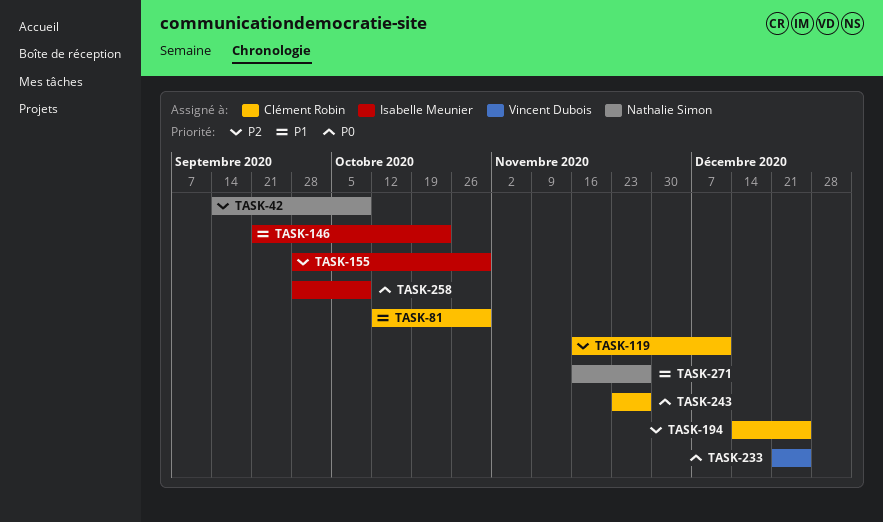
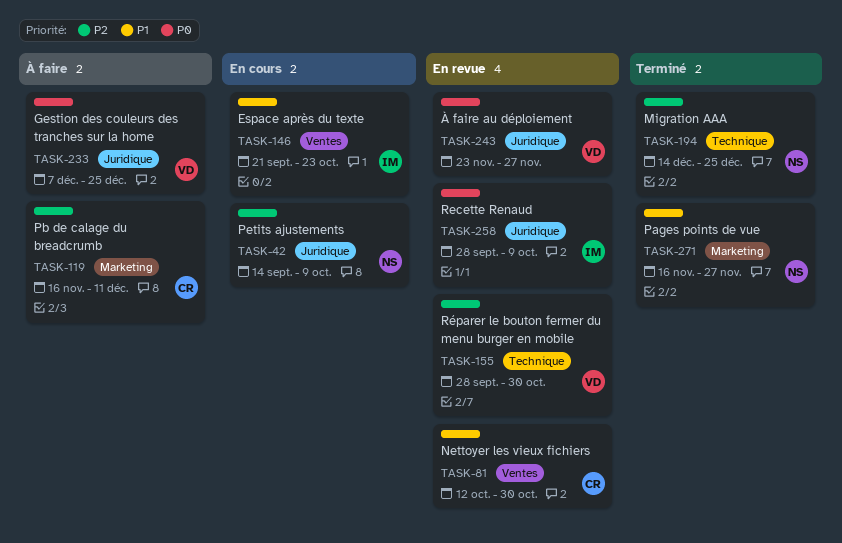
TASK-155, owner: Isabelle Meunier -> Vincent Dubois
TASK-194, owner: Clément Robin -> Nathalie Simon
TASK-233, start: Dec 21 -> Dec 7
TASK-243, owner: Clément Robin -> Vincent Dubois

